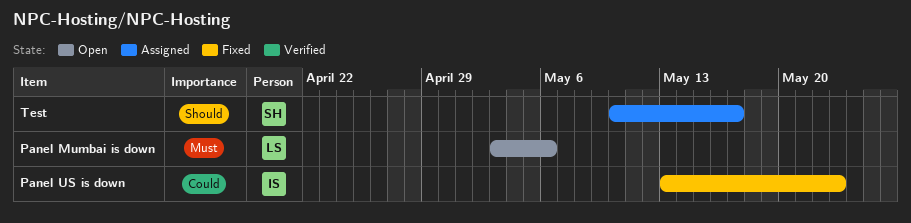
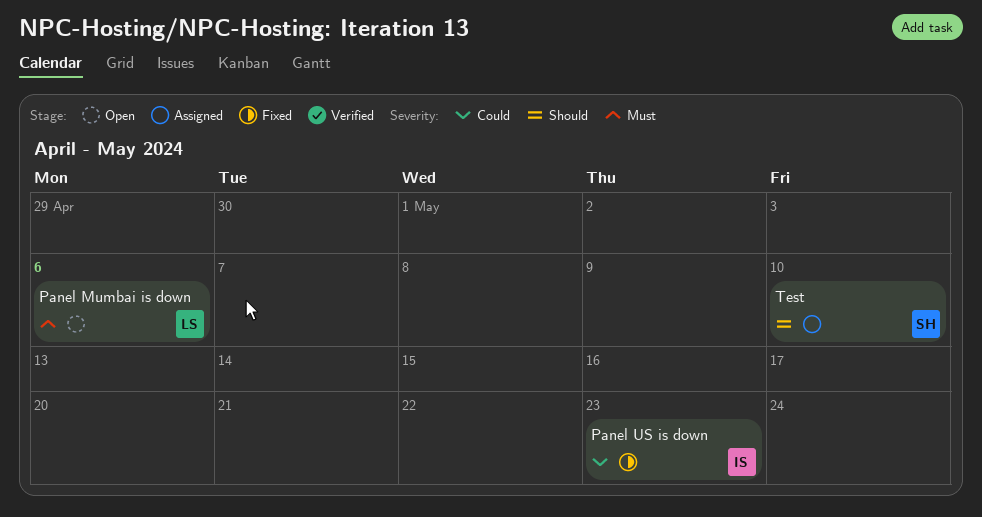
Test, due: May 17 -> May 10

